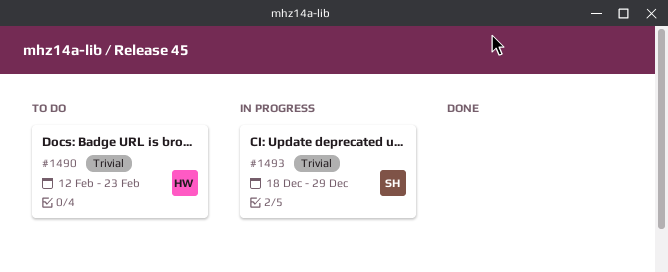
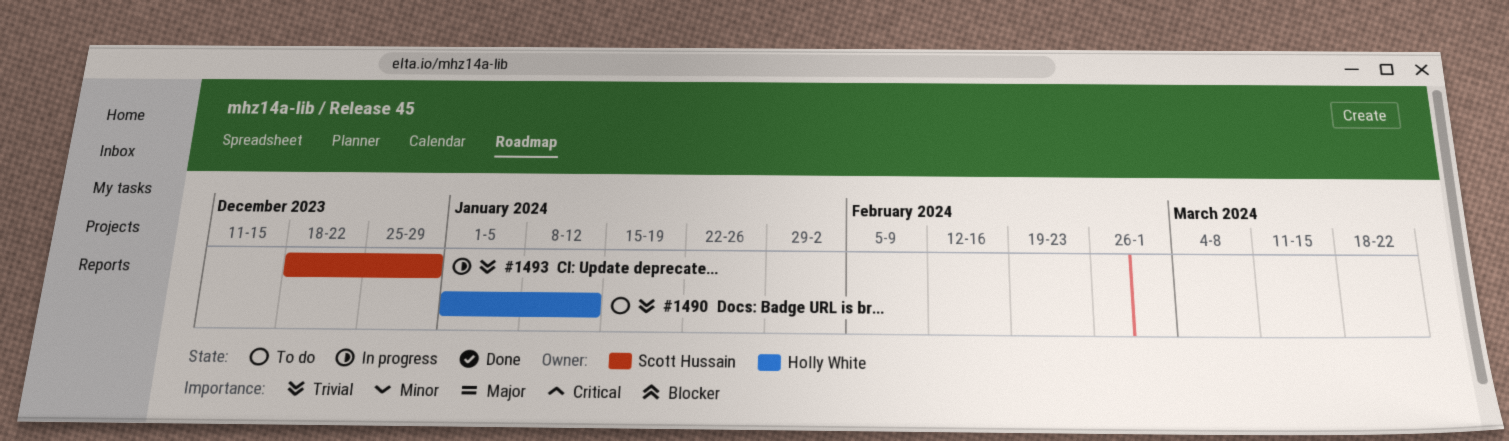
#1490, start: Feb 12 -> Jan 1
#1490, due: Feb 23 -> Jan 12

